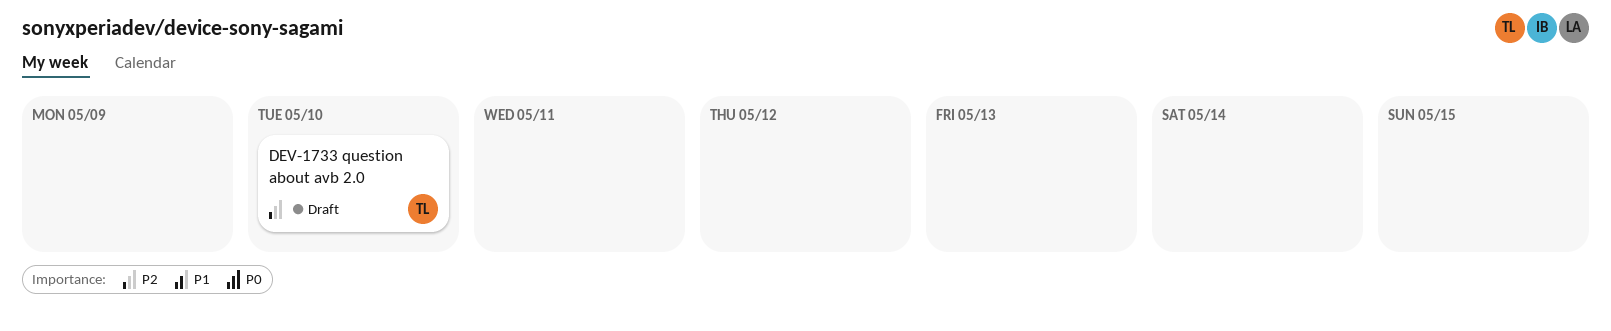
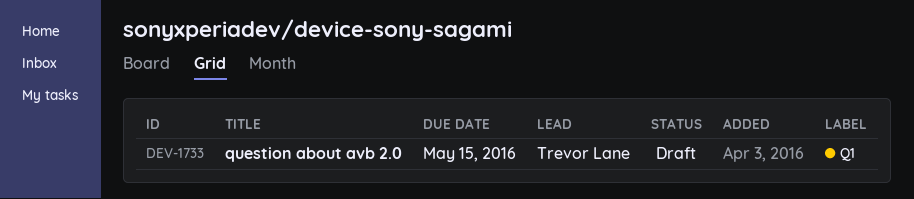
DEV-1733, due: May 10 -> May 15

